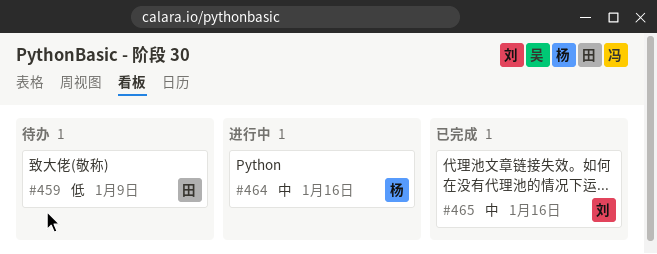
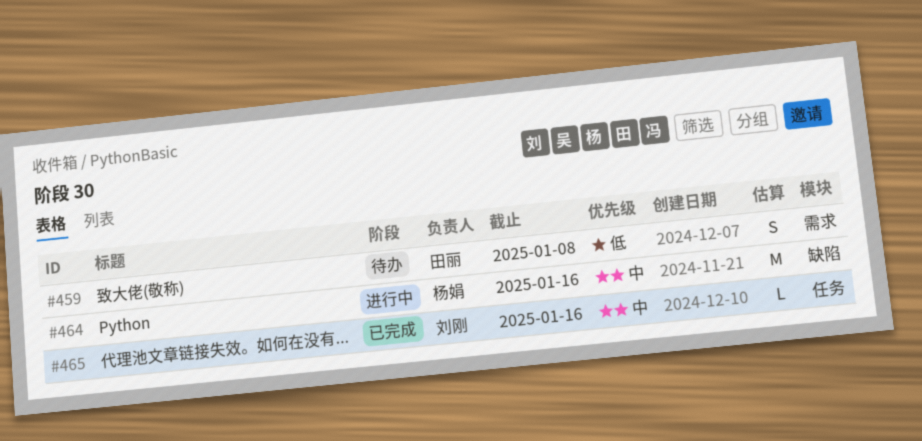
#459, due: Jan 9 -> Jan 8

